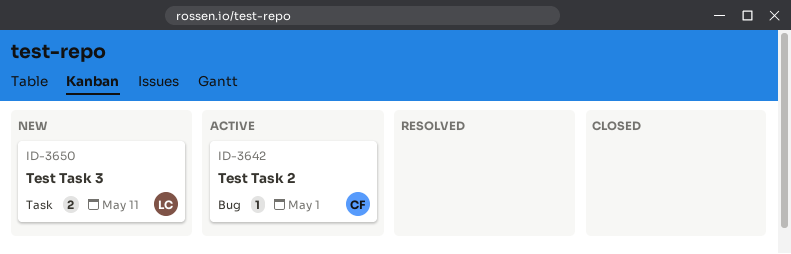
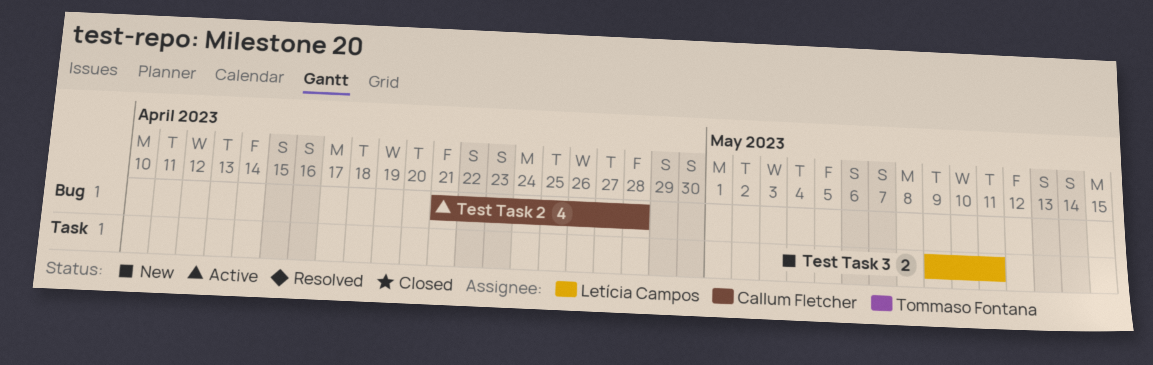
Test Task 2, estimate: 1 -> 4
Test Task 2, due: May 1 -> Apr 28

